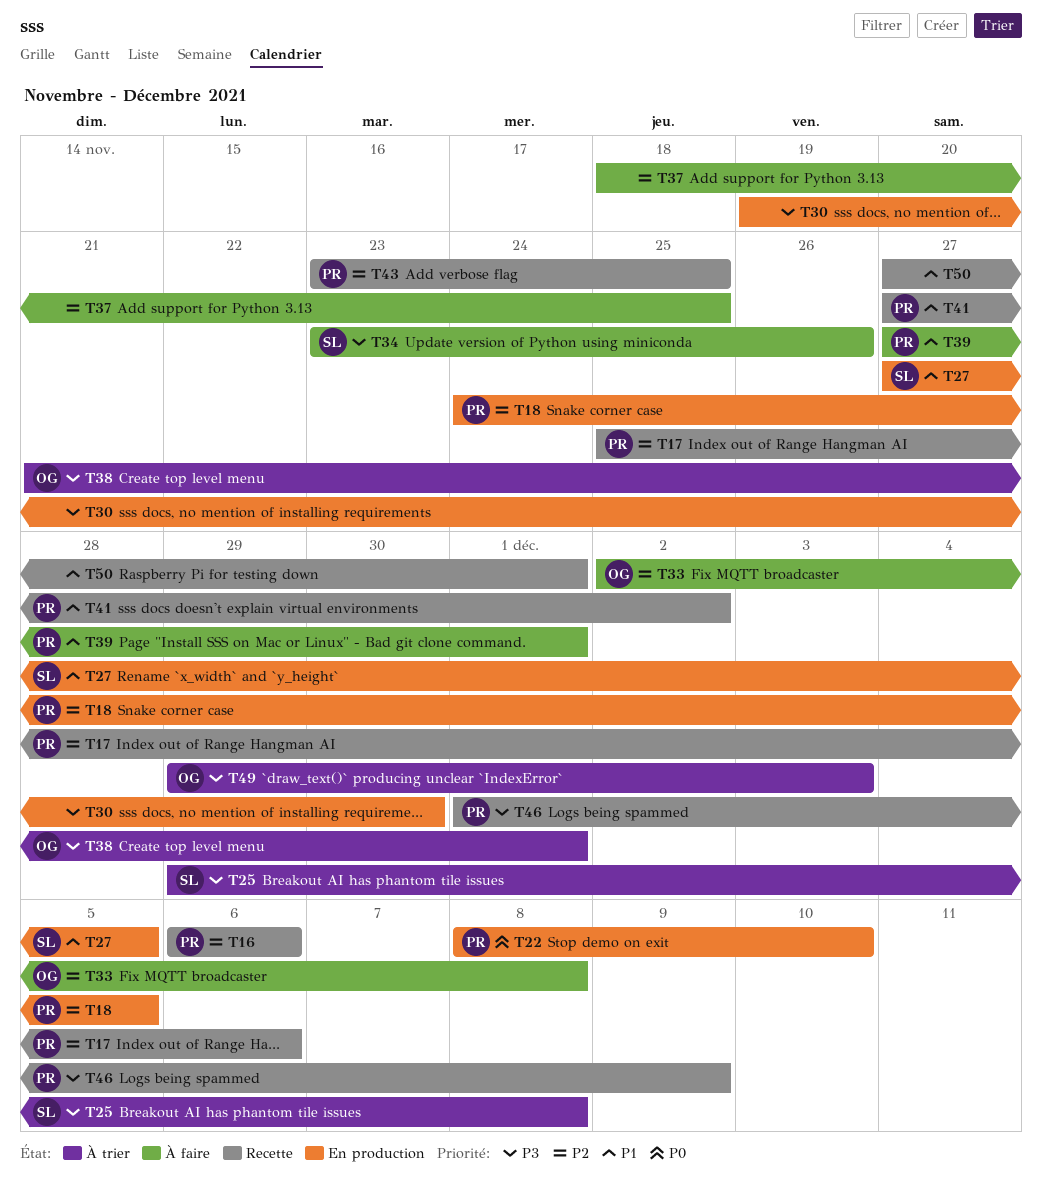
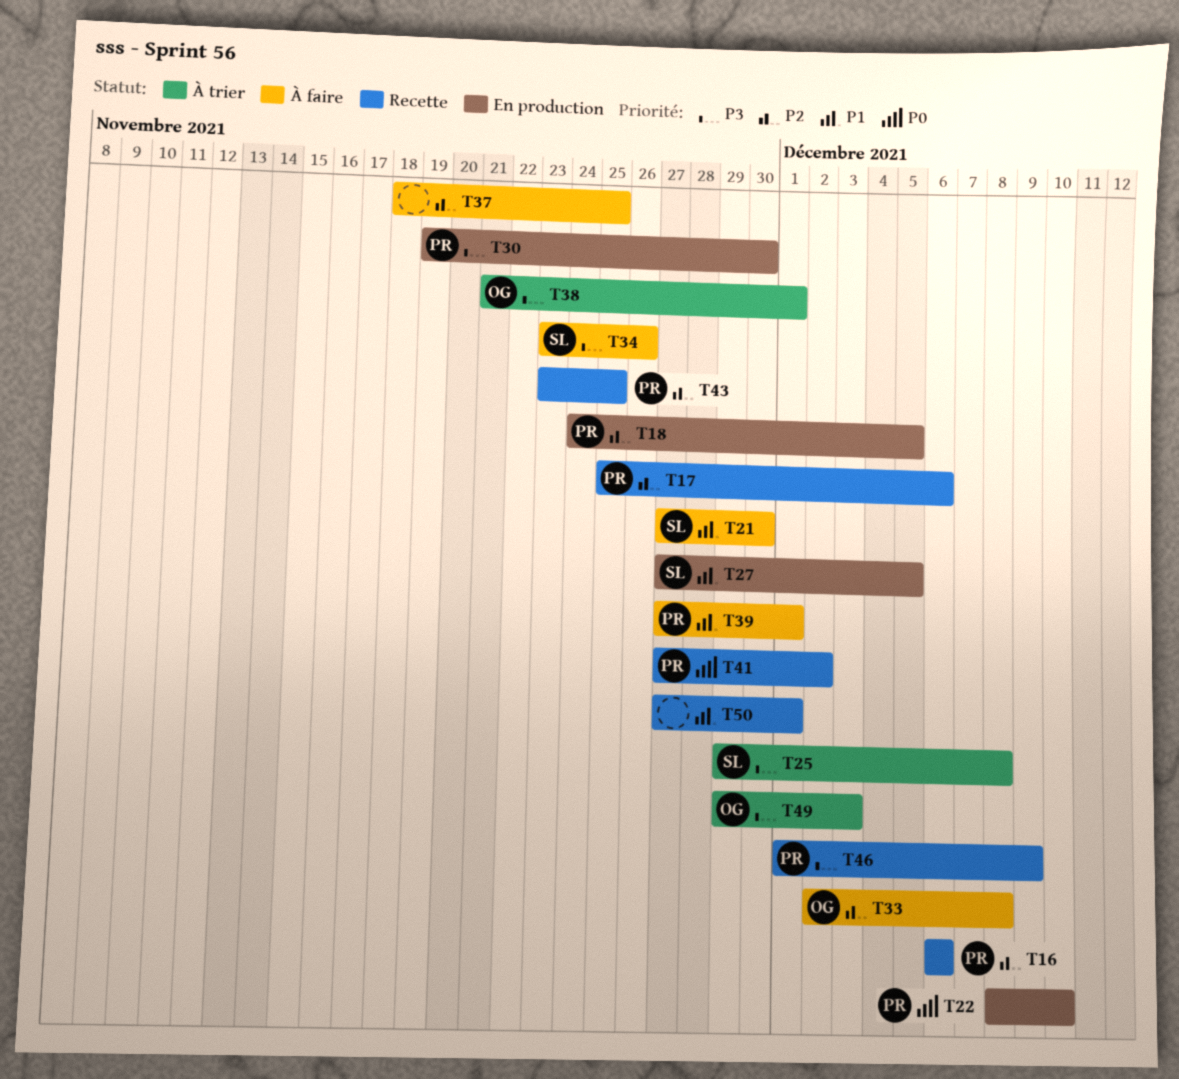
T21: none -> present
T30, owner: none -> PR
T41, priority: P1 -> P0

